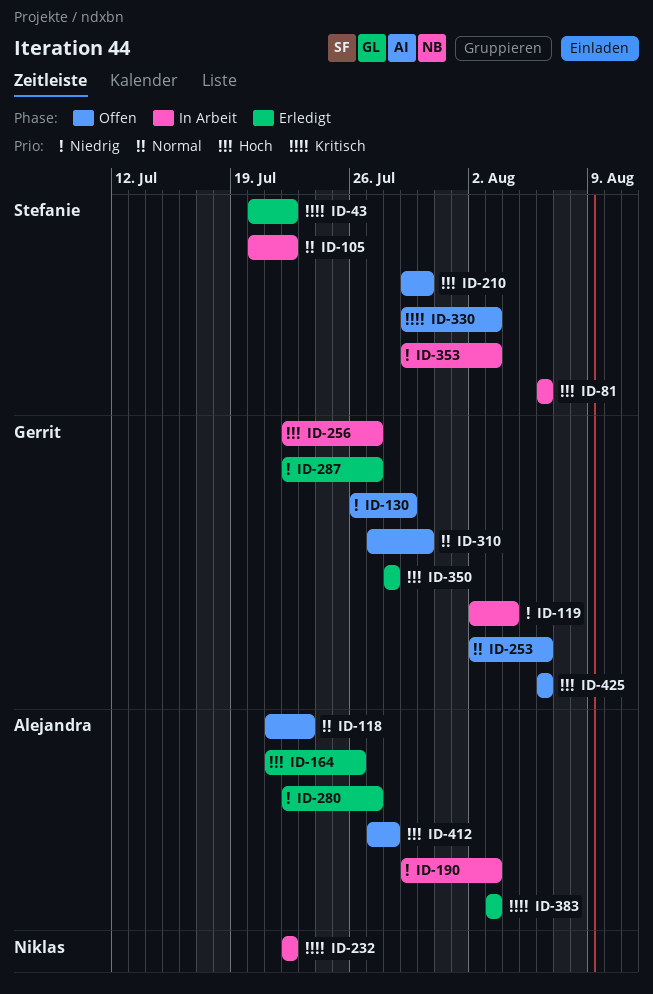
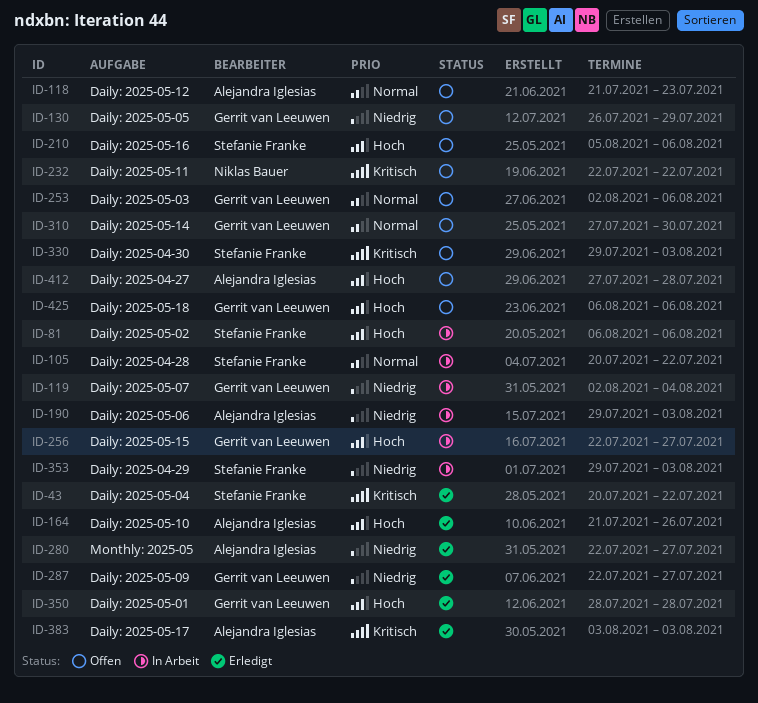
ID-210, start: Jul 29 -> Aug 5
ID-210, due: Jul 30 -> Aug 6
ID-232, status: In Arbeit -> Offen

